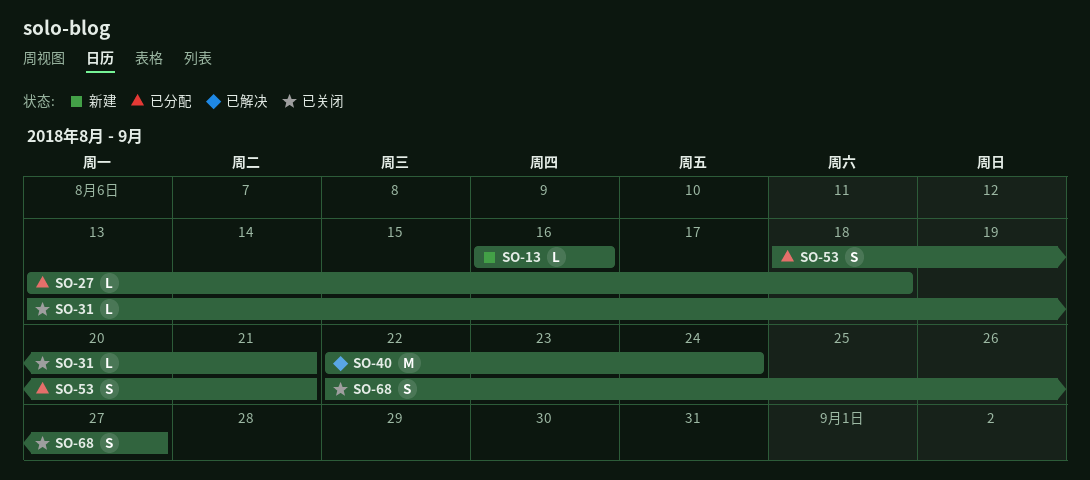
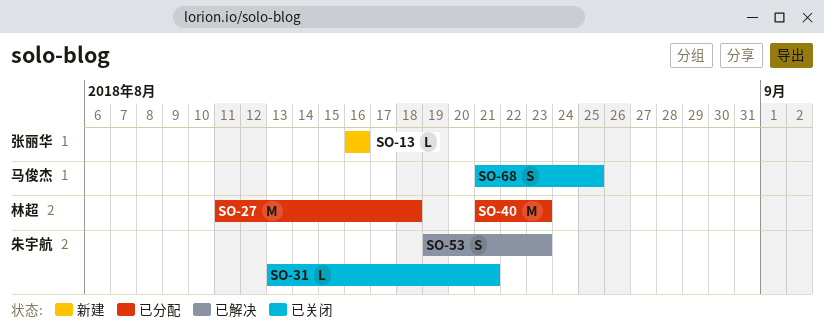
SO-27, estimate: L -> M
SO-27, start: Aug 13 -> Aug 11
SO-40, status: 已解决 -> 已分配
SO-40, start: Aug 22 -> Aug 21
SO-40, due: Aug 24 -> Aug 23
SO-53, status: 已分配 -> 已解决
SO-53, start: Aug 18 -> Aug 19
SO-53, due: Aug 21 -> Aug 23
SO-68, start: Aug 22 -> Aug 21
SO-68, due: Aug 27 -> Aug 25

